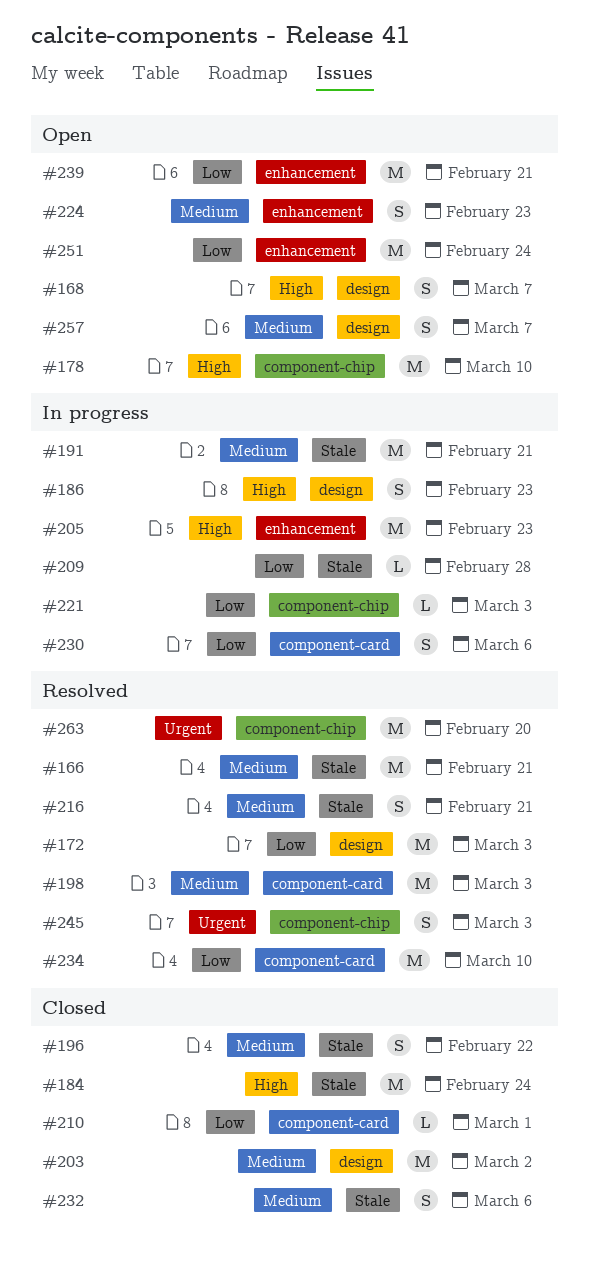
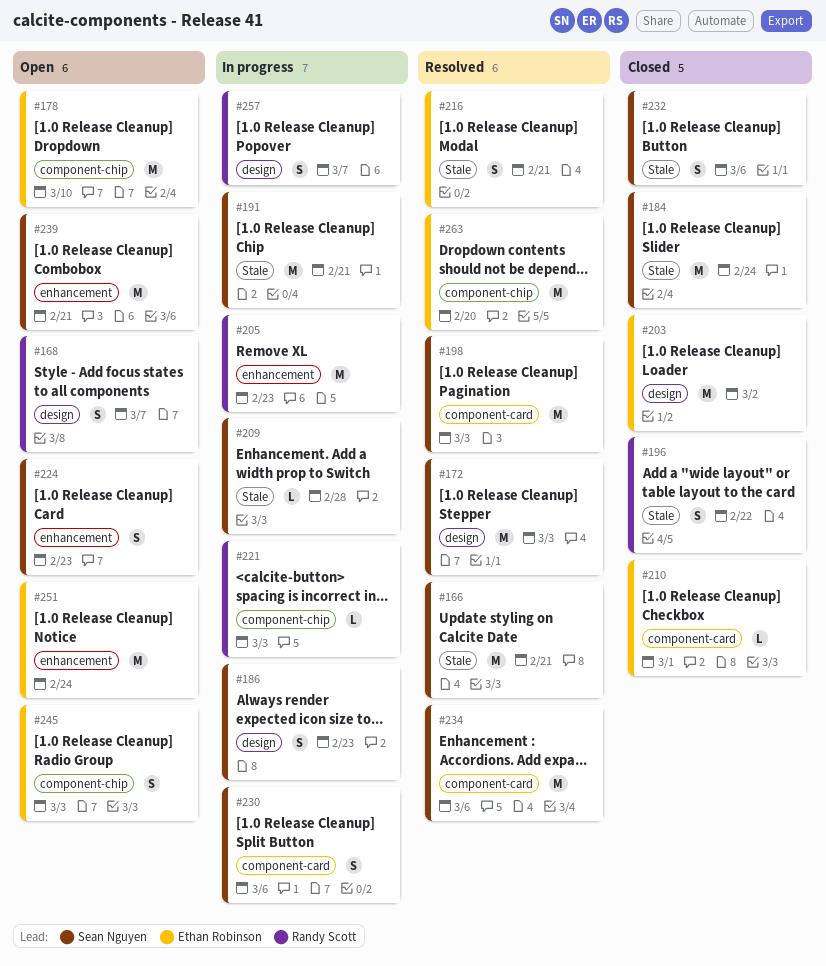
#234, due: Mar 10 -> Mar 6
#245, status: Resolved -> Open
#257, status: Open -> In progress

